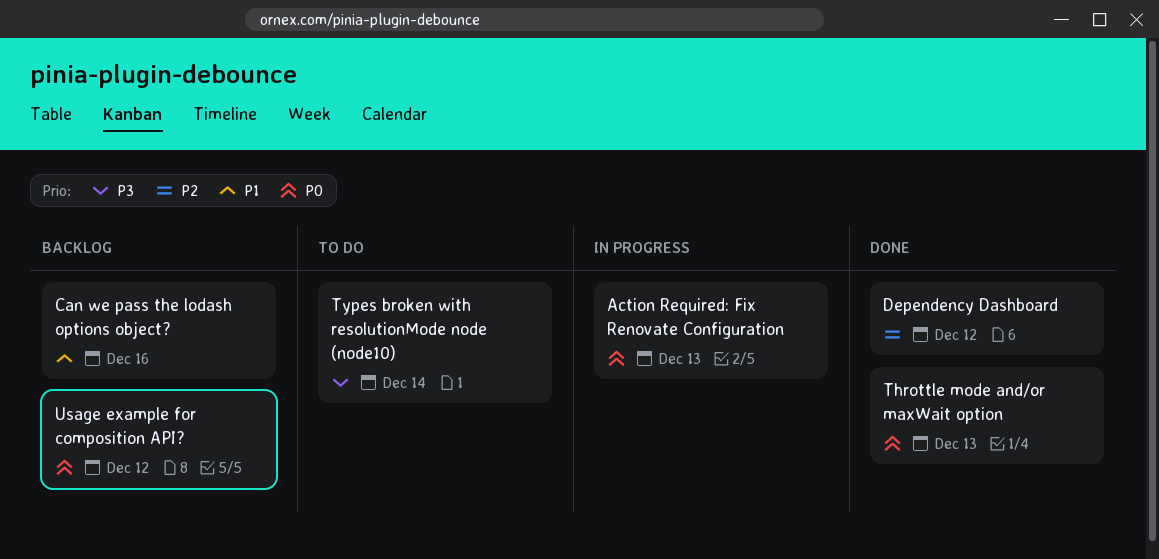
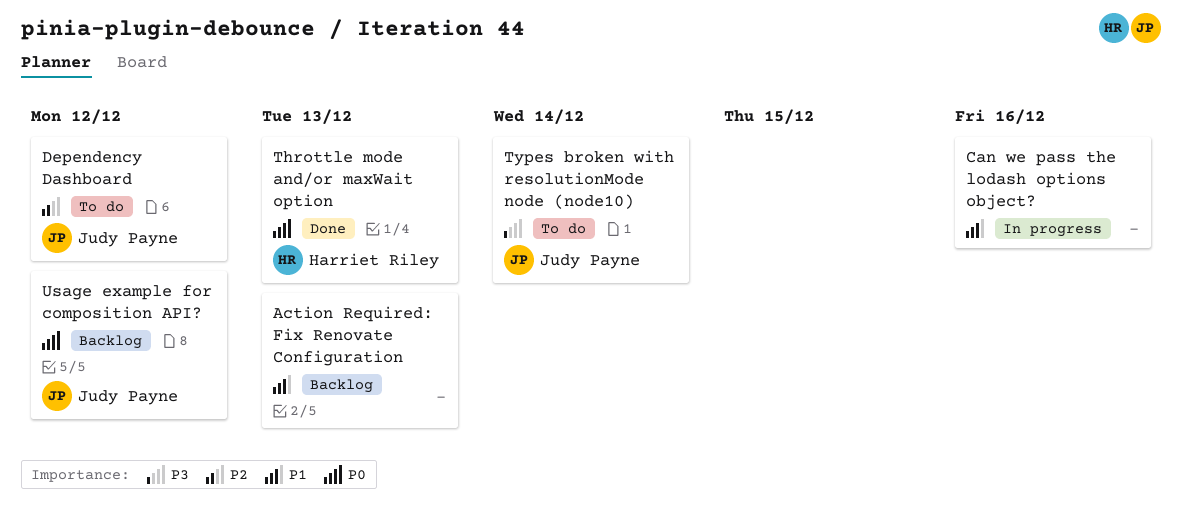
Action Required: Fix Renovate Configuration, status: In progress -> Backlog
Action Required: Fix Renovate Configuration, priority: P0 -> P1
Can we pass the lodash options object?, status: Backlog -> In progress
Dependency Dashboard, status: Done -> To do

